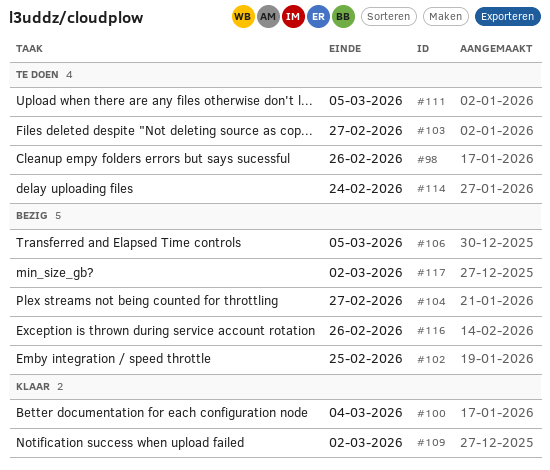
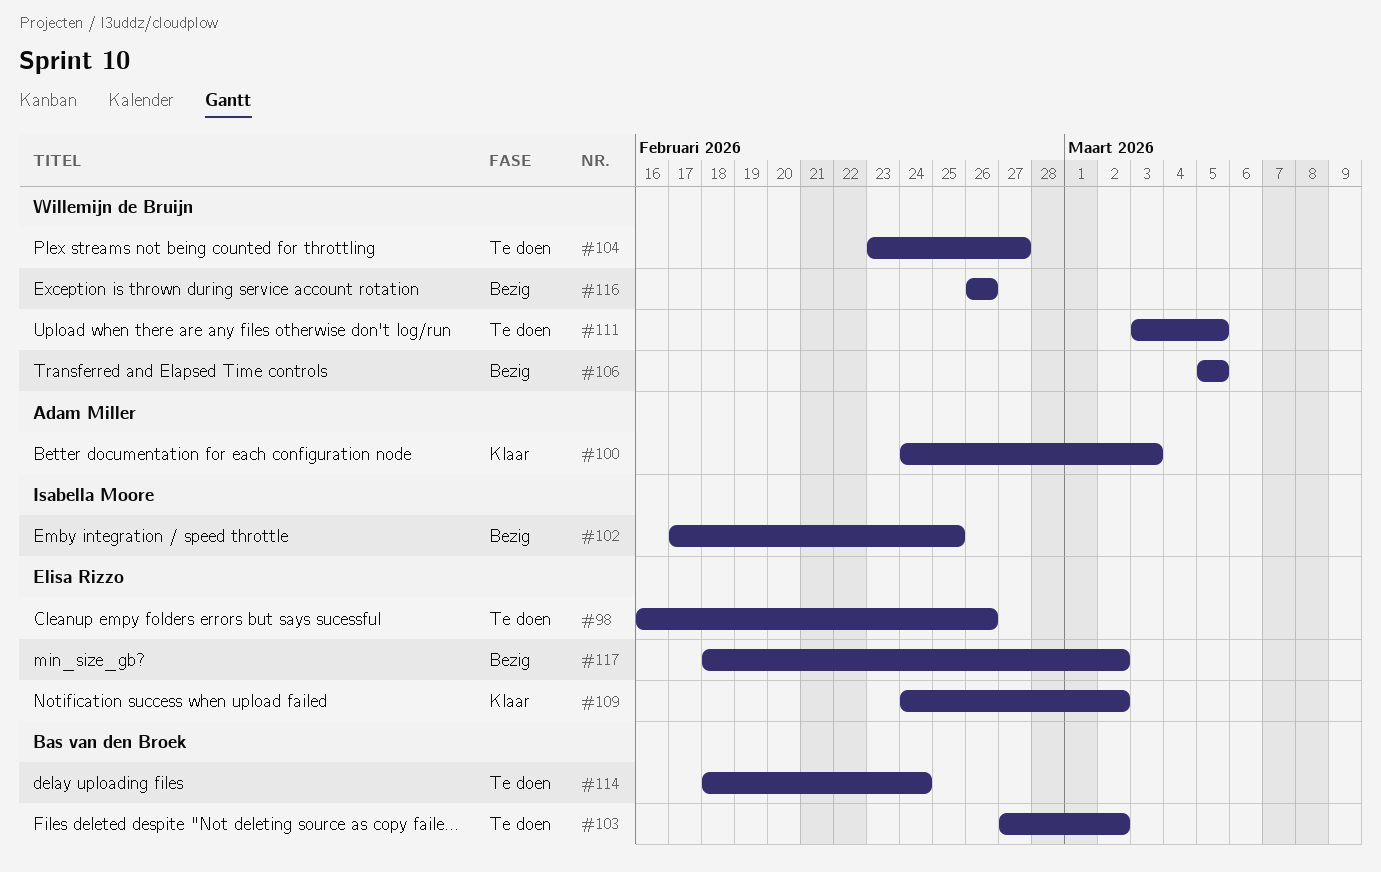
#100, due: Mar 4 -> Mar 3
#103, due: Feb 27 -> Mar 2
#104, status: Bezig -> Te doen

